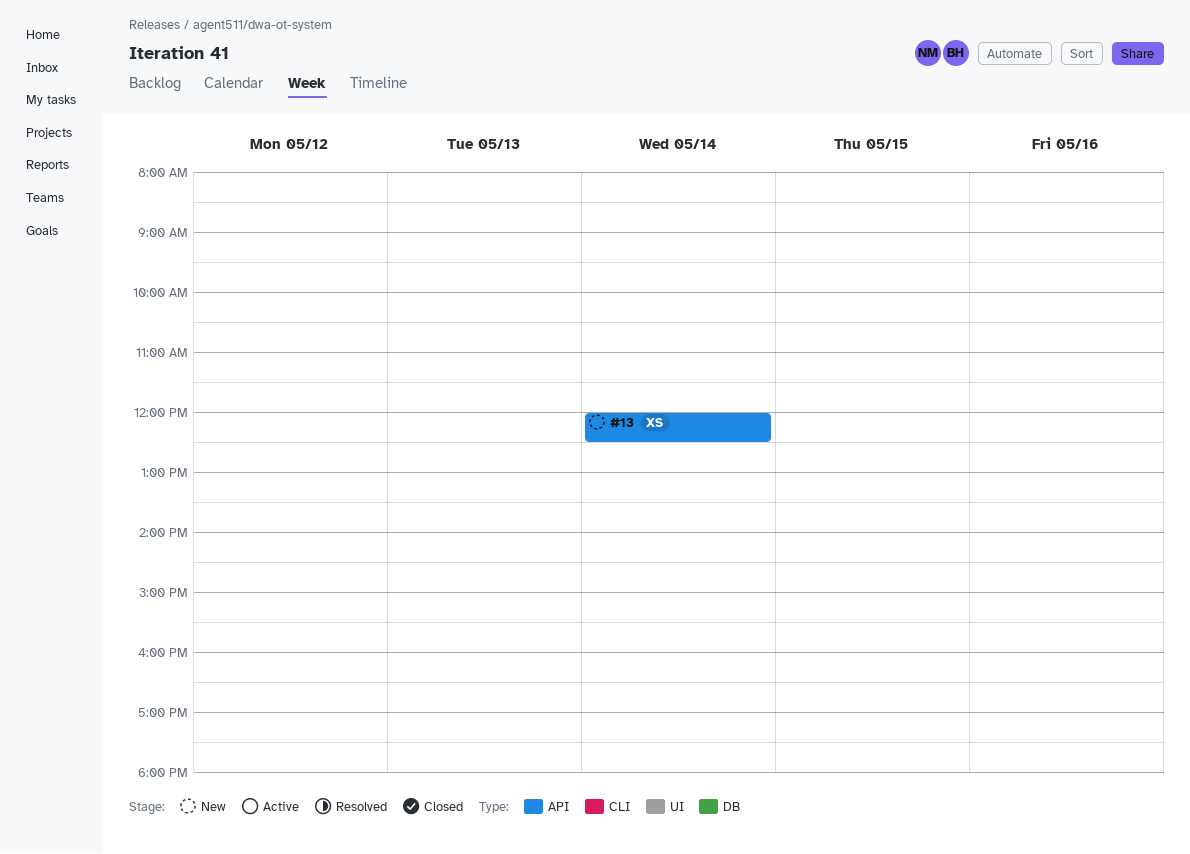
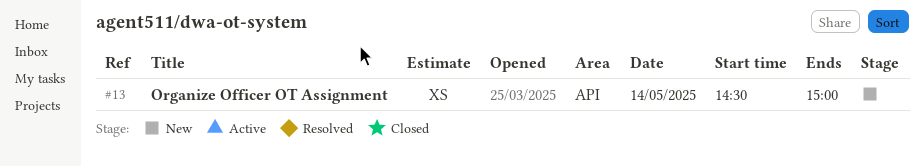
#13, begins: 12:00 -> 14:30
#13, ends: 12:30 -> 15:00

